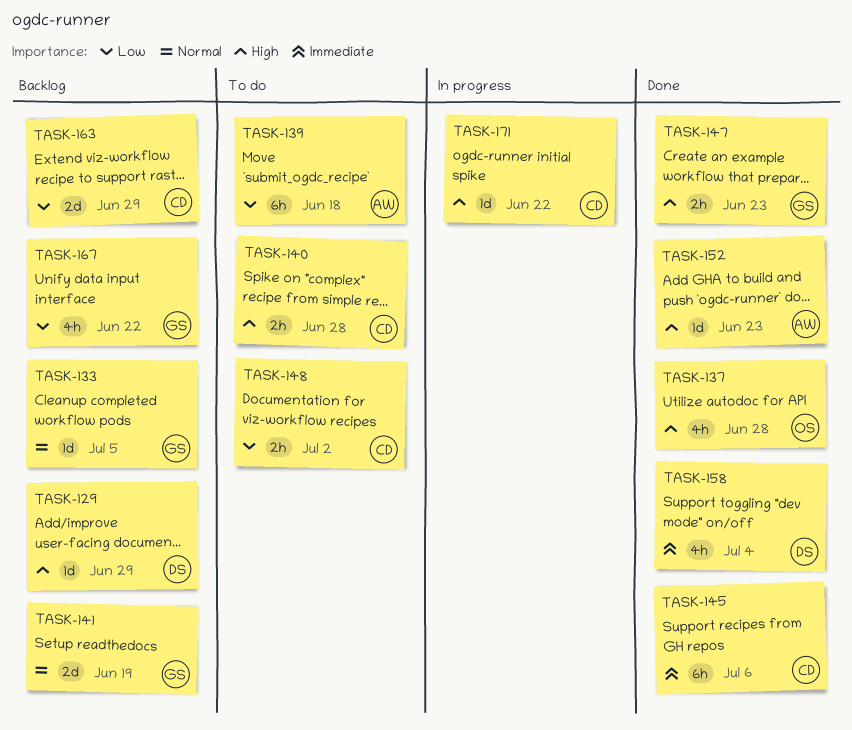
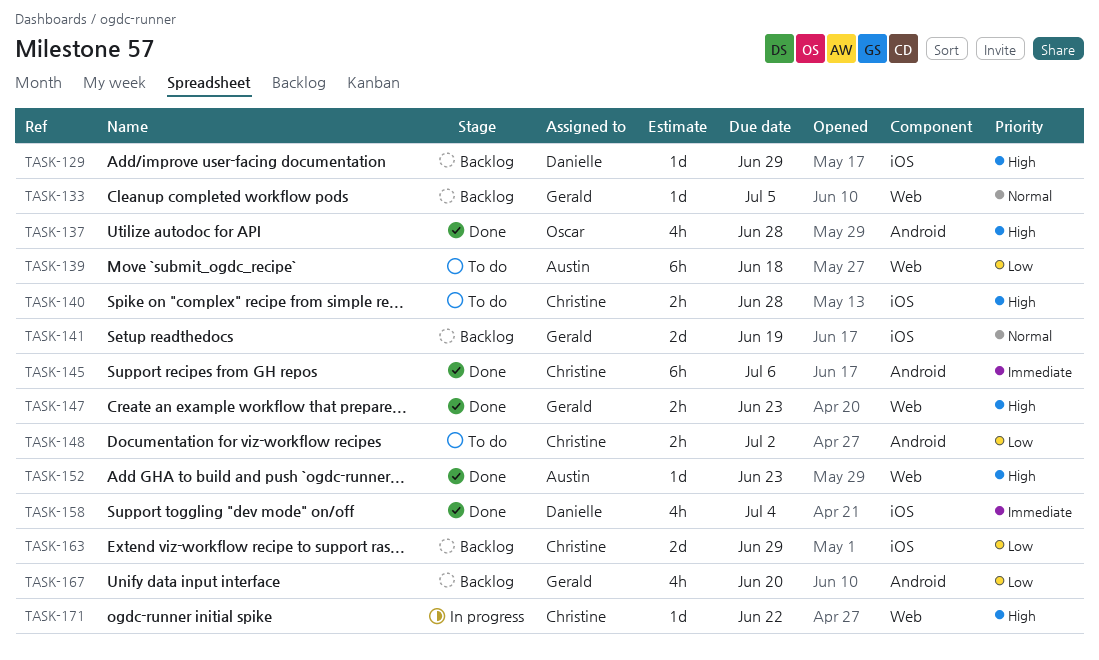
TASK-167, due: Jun 22 -> Jun 20

